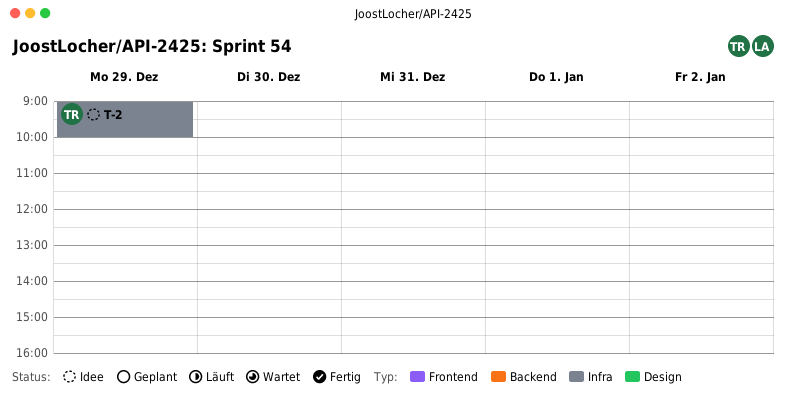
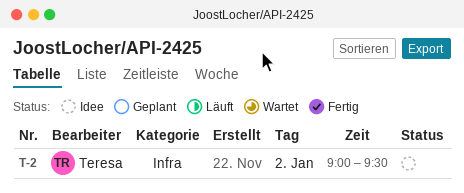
T-2, day: Dec 29 -> Jan 2
T-2, ends: 10:00 -> 09:30

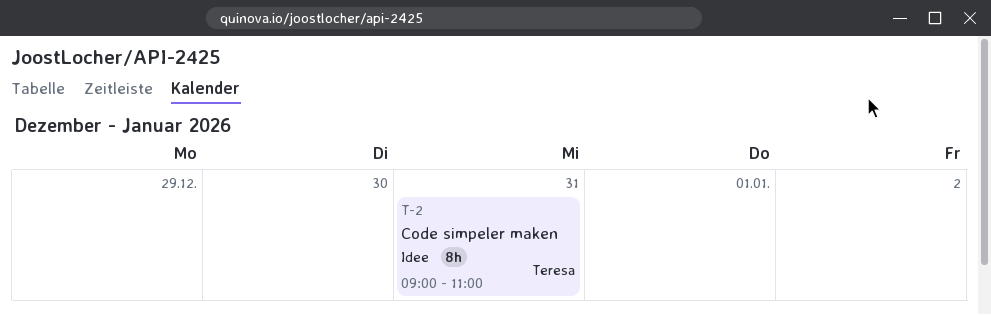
T-2, day: Jan 2 -> Dec 31
T-2, ends: 09:30 -> 11:00

